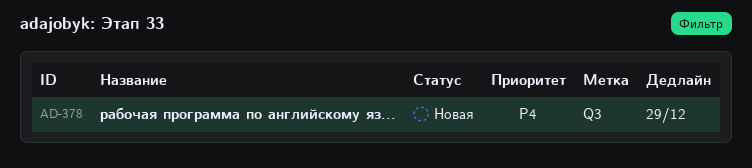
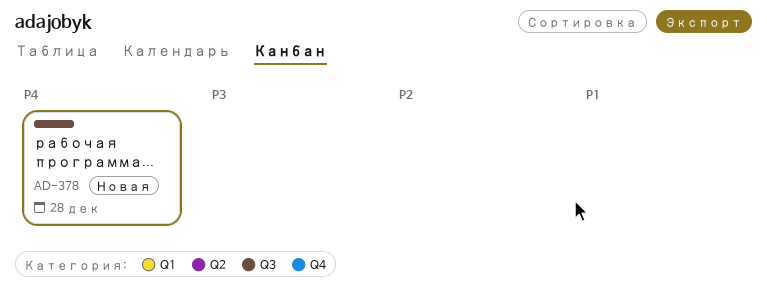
AD-378, due: Dec 29 -> Dec 28

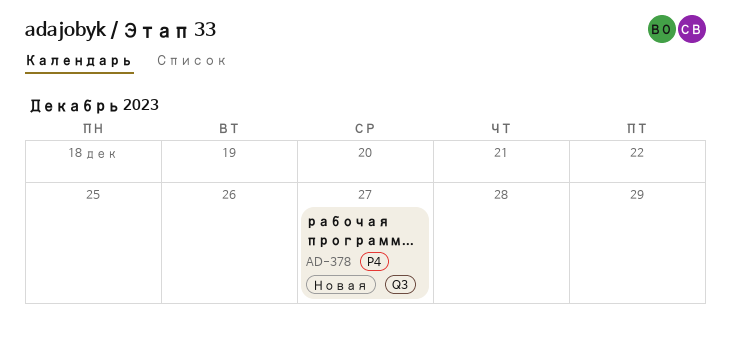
AD-378, due: Dec 28 -> Dec 27

